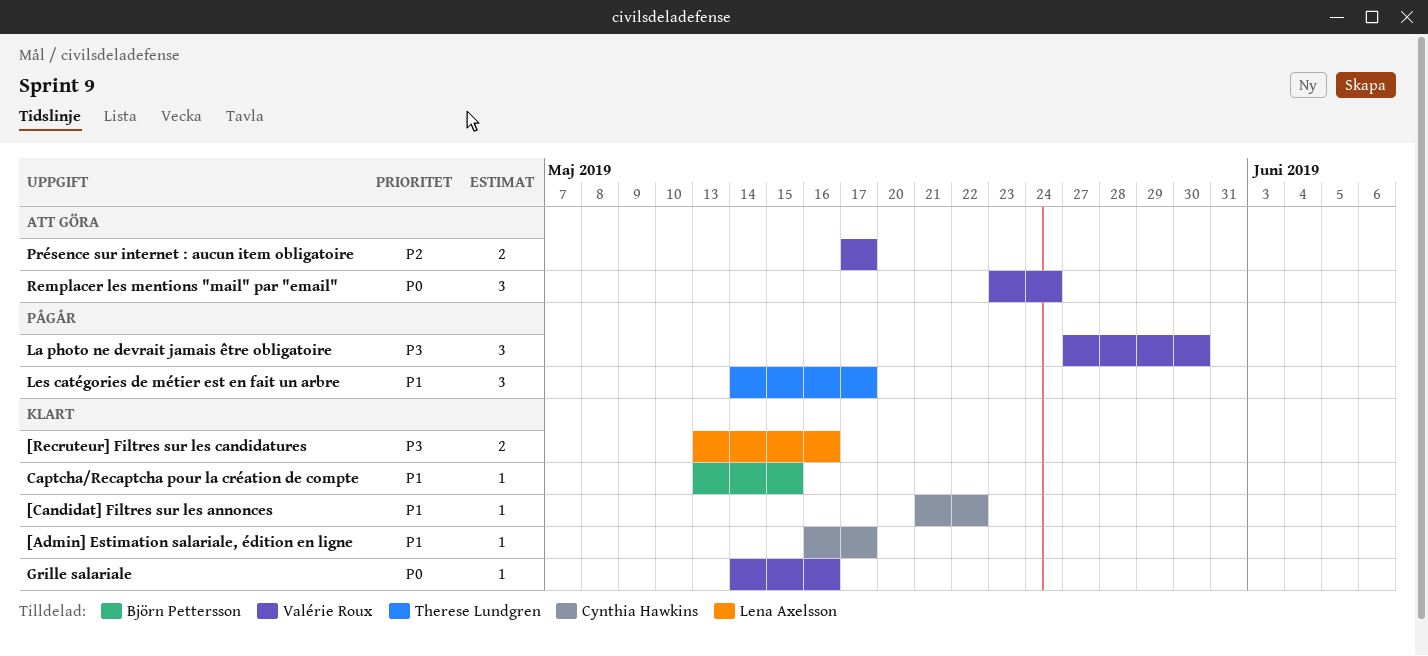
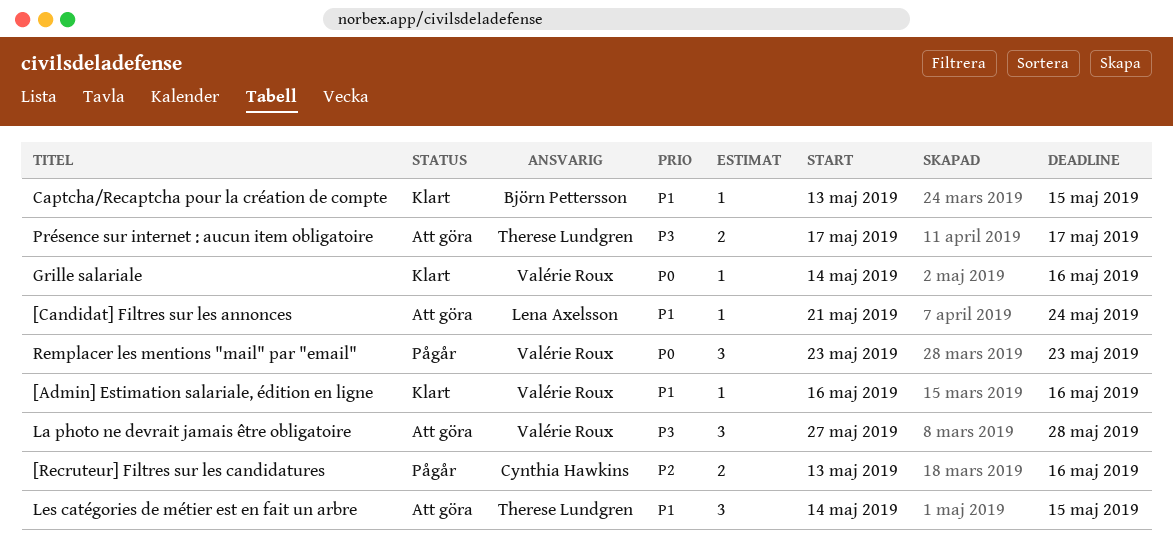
[Admin] Estimation salariale, édition en ligne, owner: Cynthia Hawkins -> Valérie Roux
[Admin] Estimation salariale, édition en ligne, due: May 17 -> May 16
[Candidat] Filtres sur les annonces, status: Klart -> Att göra
[Candidat] Filtres sur les annonces, owner: Cynthia Hawkins -> Lena Axelsson
[Candidat] Filtres sur les annonces, due: May 22 -> May 24
[Recruteur] Filtres sur les candidatures, status: Klart -> Pågår
[Recruteur] Filtres sur les candidatures, owner: Lena Axelsson -> Cynthia Hawkins
[Recruteur] Filtres sur les candidatures, priority: P3 -> P2
La photo ne devrait jamais être obligatoire, status: Pågår -> Att göra
La photo ne devrait jamais être obligatoire, due: May 30 -> May 28
Les catégories de métier est en fait un arbre, status: Pågår -> Att göra
Les catégories de métier est en fait un arbre, due: May 17 -> May 15
Présence sur internet : aucun item obligatoire, owner: Valérie Roux -> Therese Lundgren
Présence sur internet : aucun item obligatoire, priority: P2 -> P3
Remplacer les mentions "mail" par "email", status: Att göra -> Pågår
Remplacer les mentions "mail" par "email", due: May 24 -> May 23

